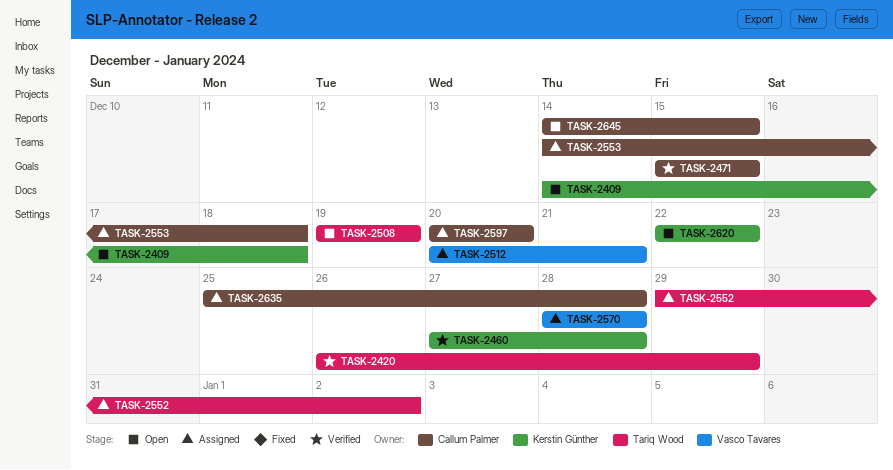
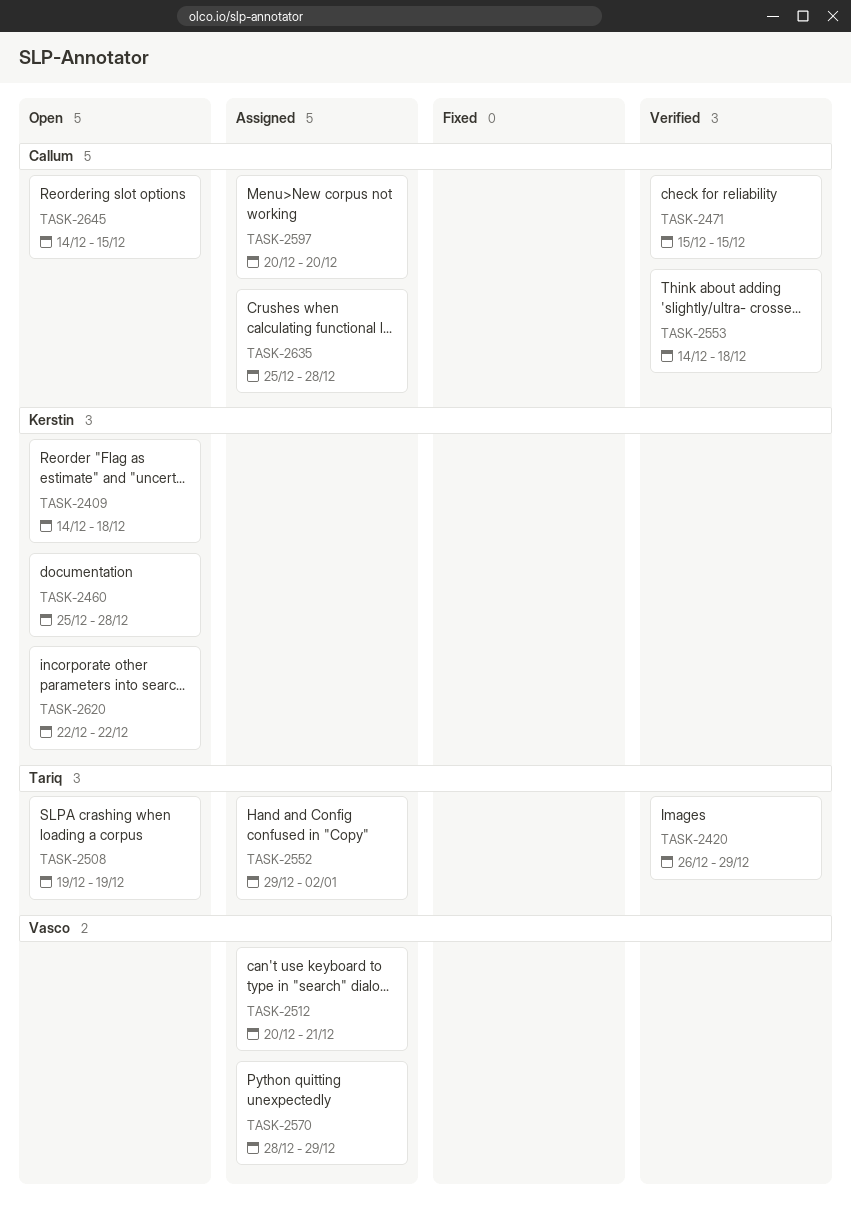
TASK-2460, status: Verified -> Open
TASK-2460, start: Dec 27 -> Dec 25
TASK-2553, status: Assigned -> Verified
TASK-2570, due: Dec 28 -> Dec 29

